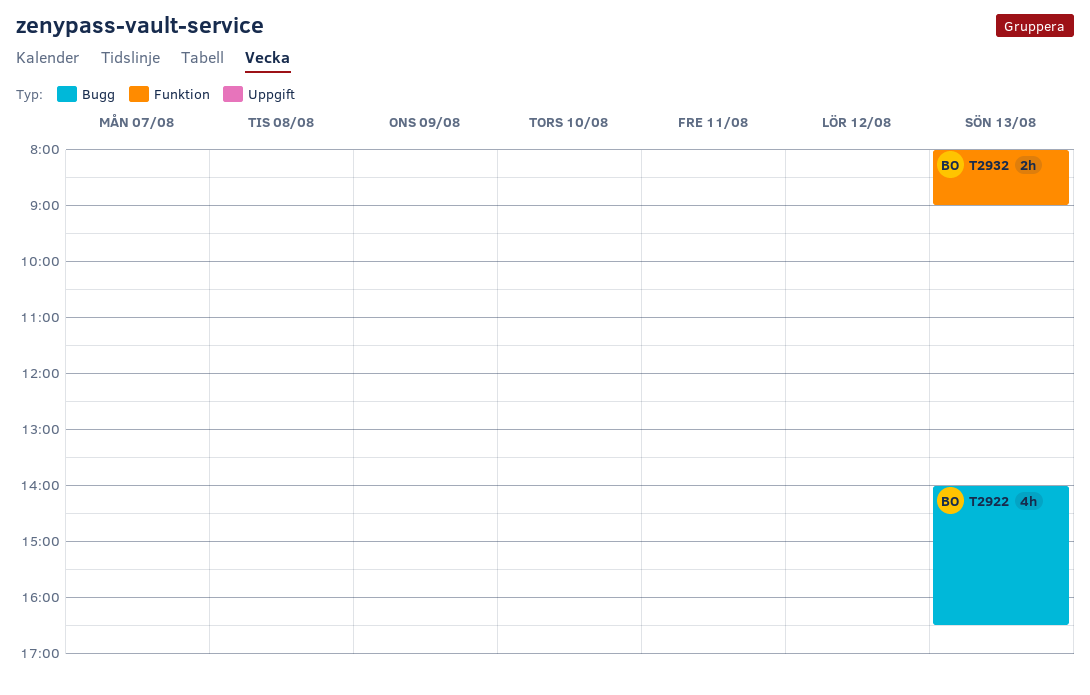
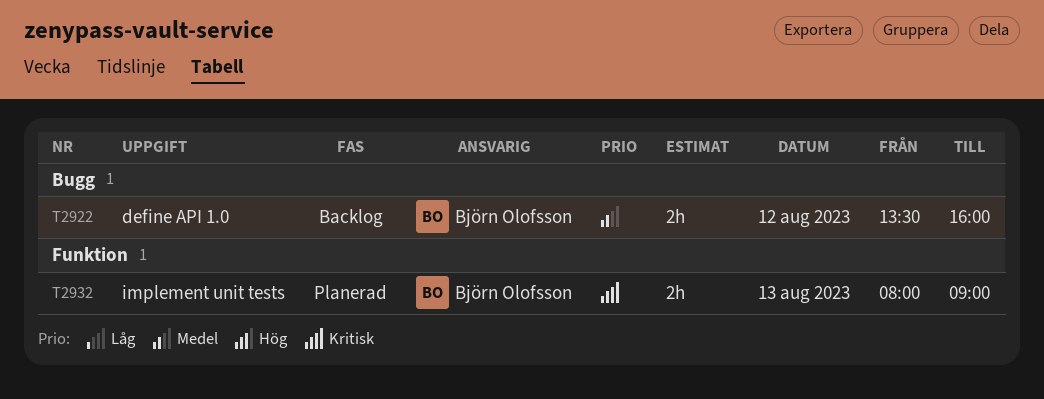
T2922, estimate: 4h -> 2h
T2922, day: Aug 13 -> Aug 12
T2922, begins: 14:00 -> 13:30
T2922, ends: 16:30 -> 16:00

